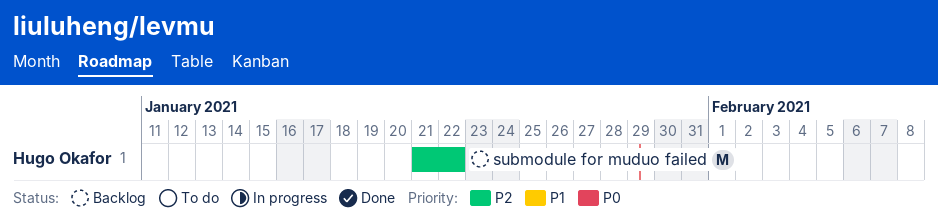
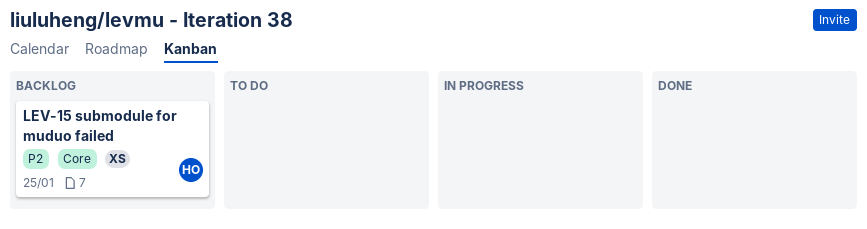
submodule for muduo failed, estimate: M -> XS
submodule for muduo failed, due: Jan 22 -> Jan 25

